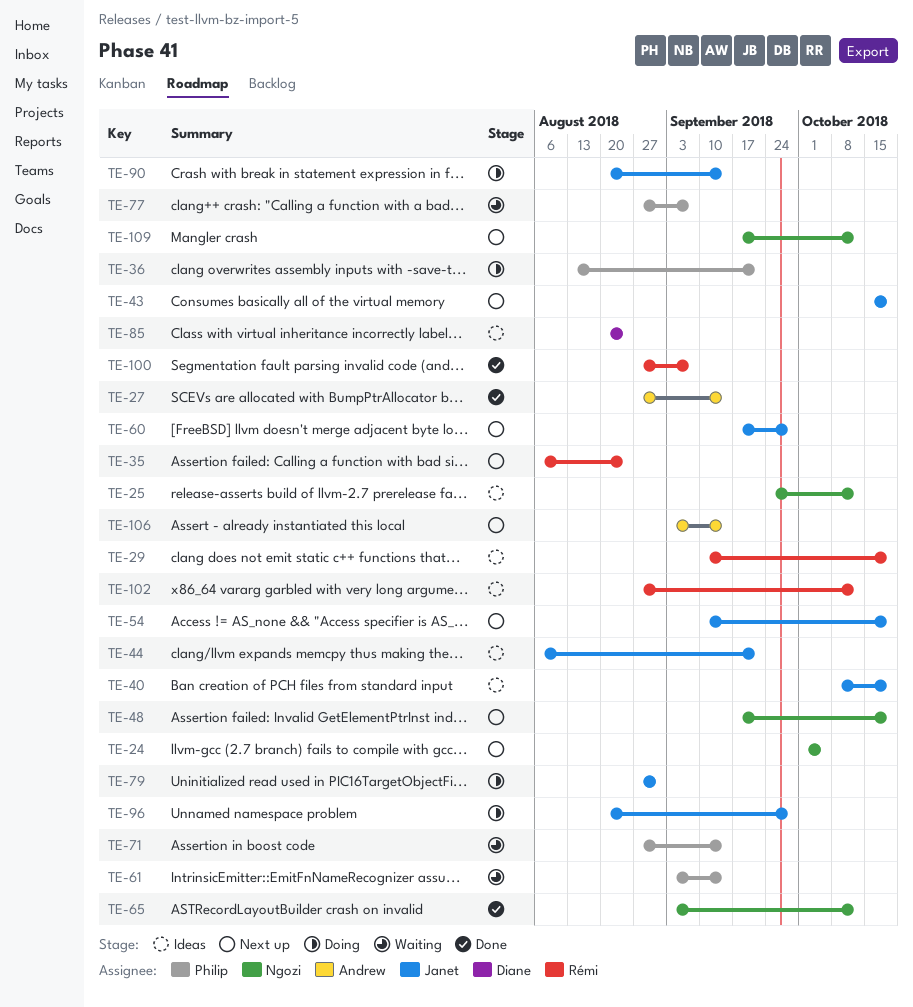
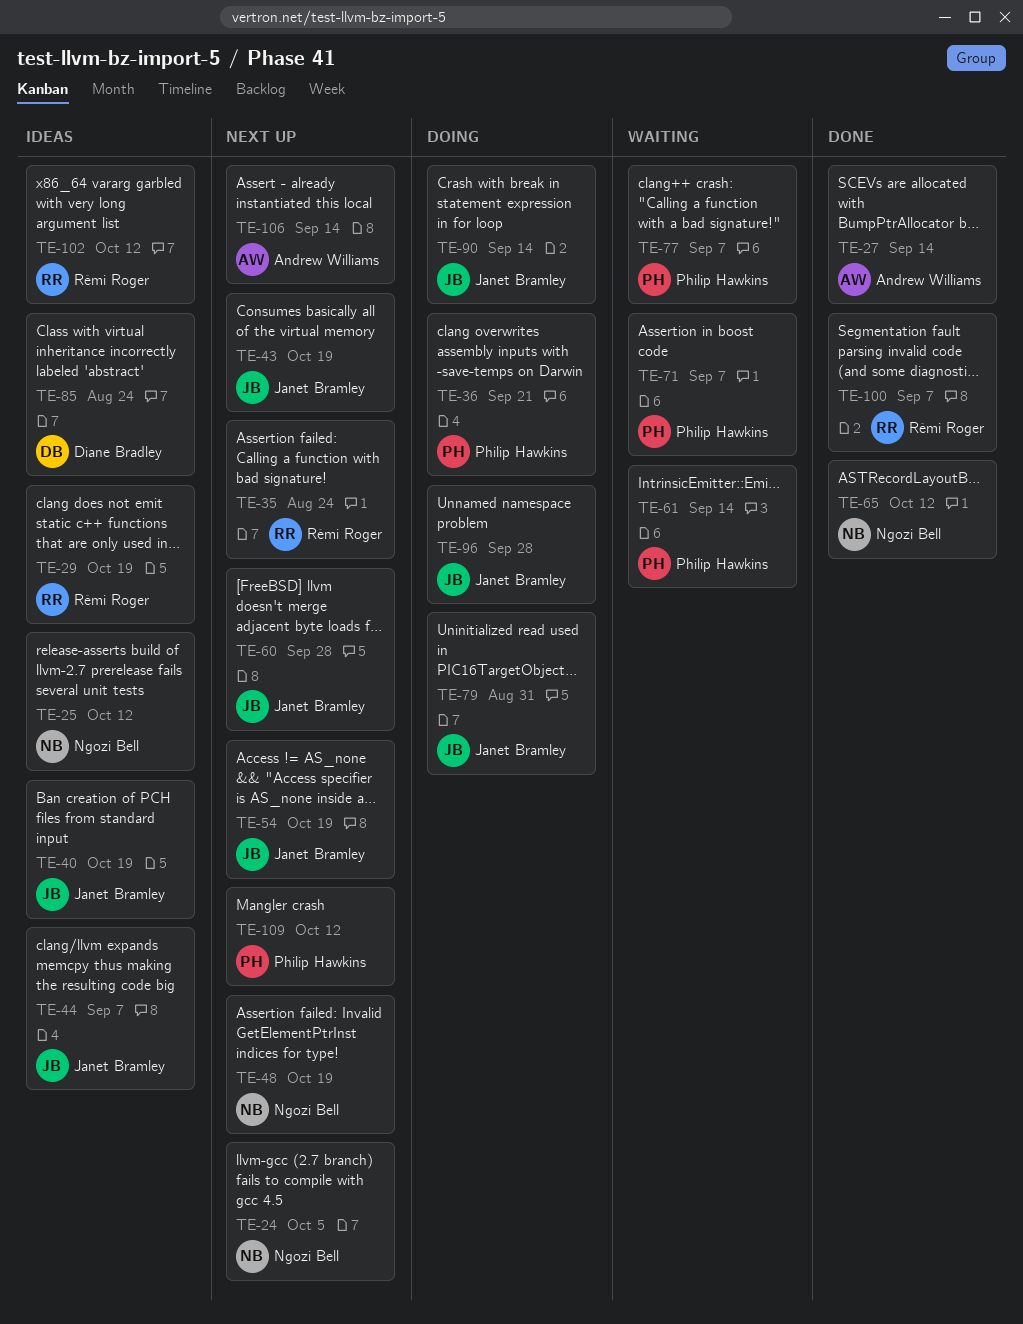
TE-44, due: Sep 21 -> Sep 7
TE-71, due: Sep 14 -> Sep 7
TE-109, owner: Ngozi Bell -> Philip Hawkins

